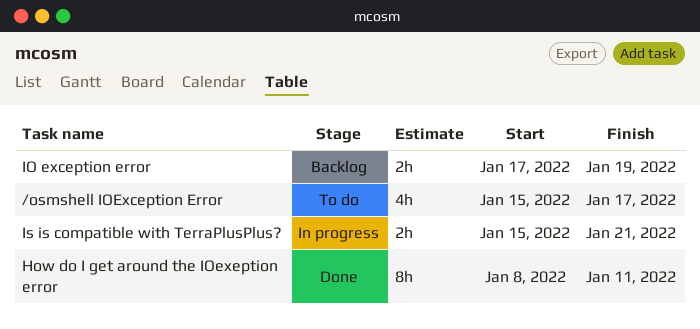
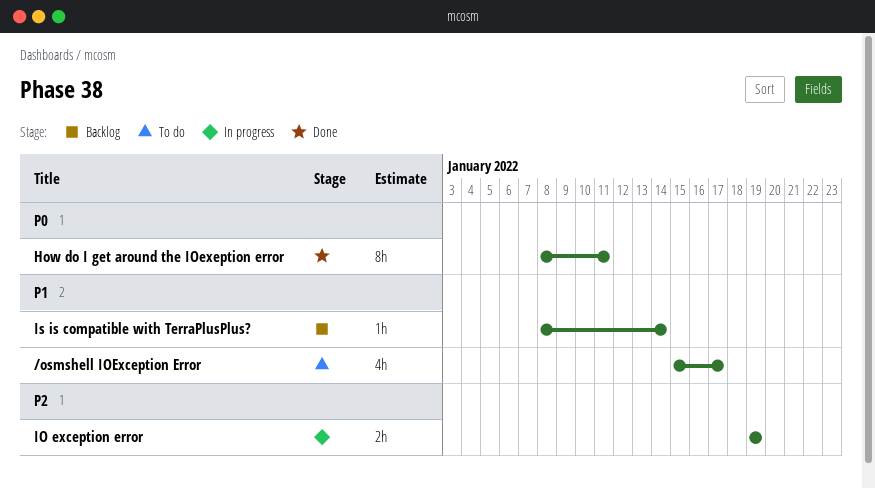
IO exception error, status: Backlog -> In progress
IO exception error, start: Jan 17 -> Jan 19
Is is compatible with TerraPlusPlus?, status: In progress -> Backlog
Is is compatible with TerraPlusPlus?, estimate: 2h -> 1h
Is is compatible with TerraPlusPlus?, start: Jan 15 -> Jan 8
Is is compatible with TerraPlusPlus?, due: Jan 21 -> Jan 14

